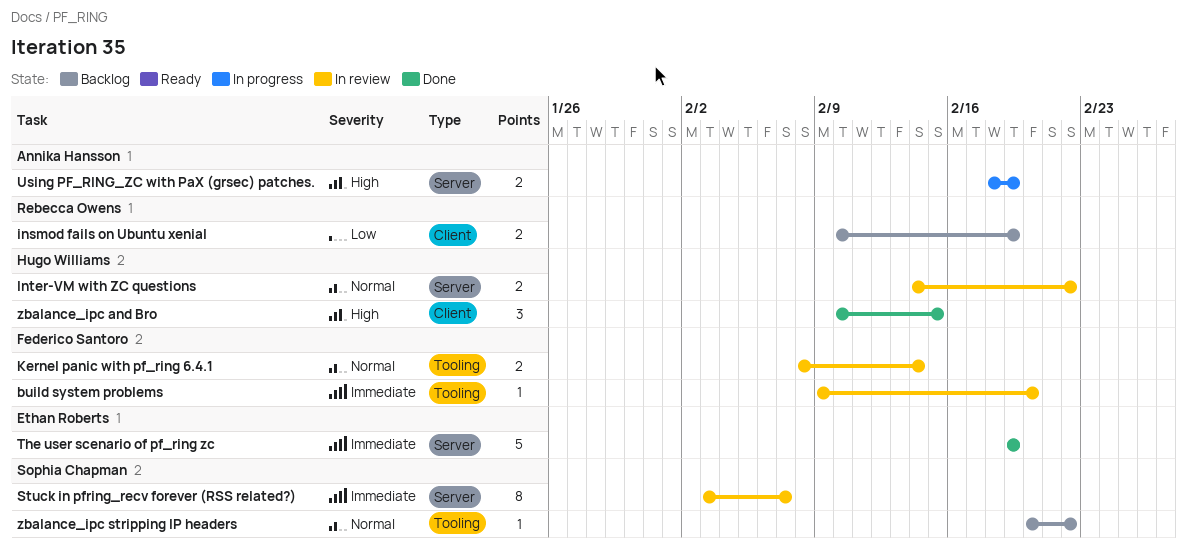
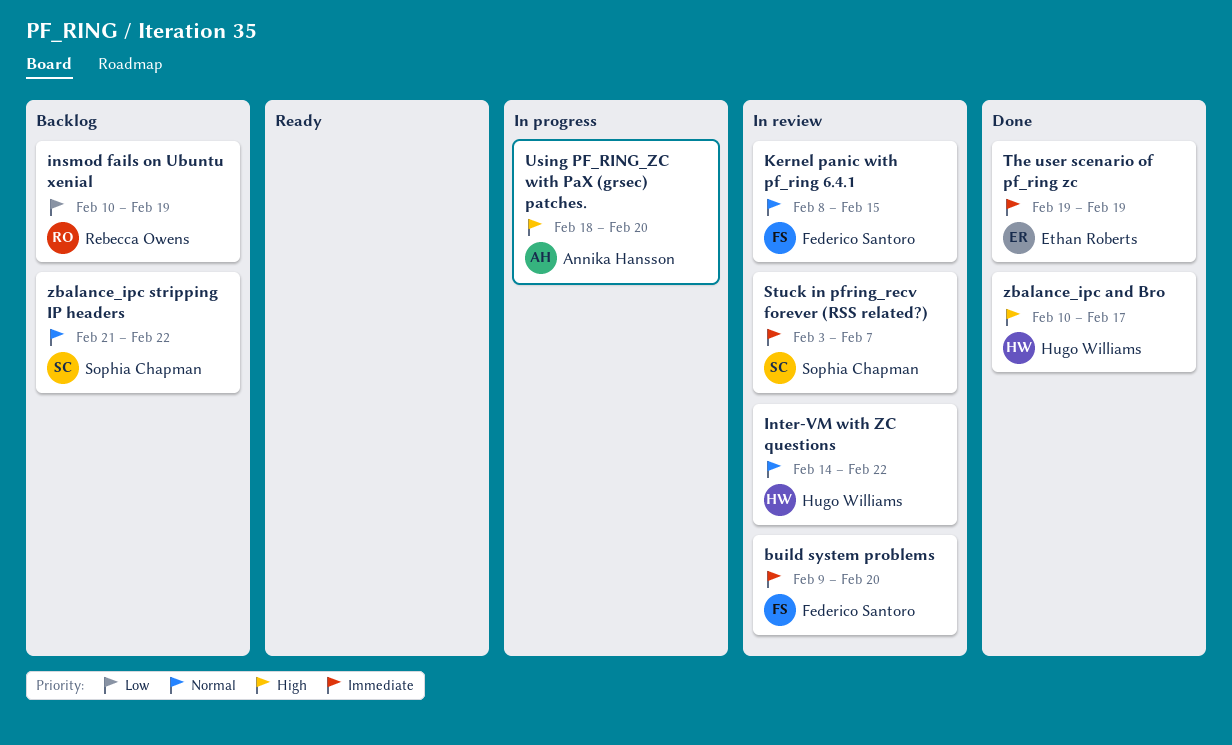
Kernel panic with pf_ring 6.4.1, due: Feb 14 -> Feb 15
Using PF_RING_ZC with PaX (grsec) patches., due: Feb 19 -> Feb 20
zbalance_ipc and Bro, due: Feb 15 -> Feb 17
zbalance_ipc stripping IP headers, start: Feb 20 -> Feb 21

